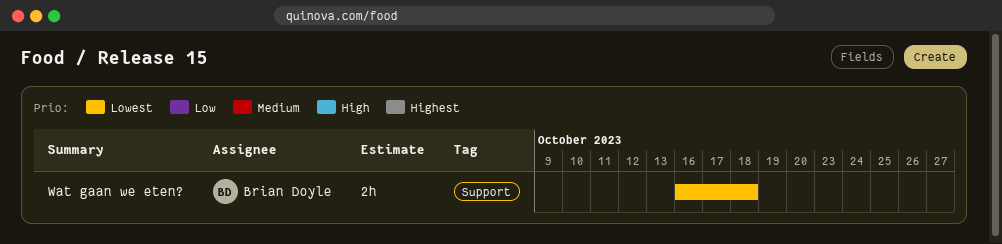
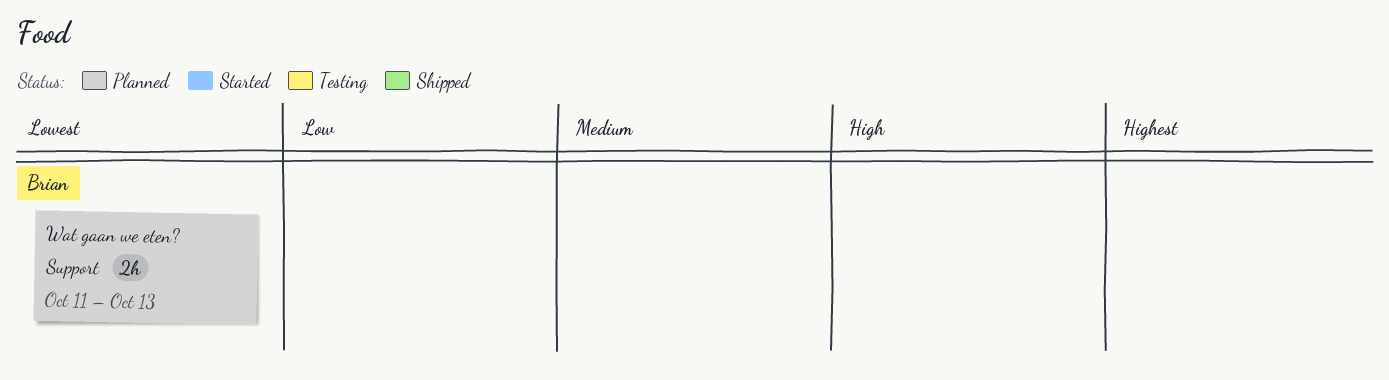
Wat gaan we eten?, start: Oct 16 -> Oct 11
Wat gaan we eten?, due: Oct 18 -> Oct 13

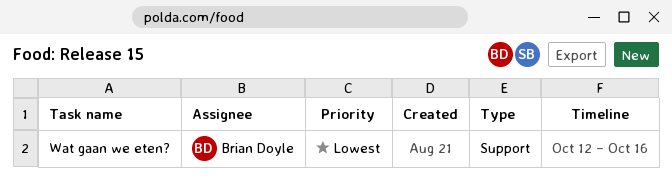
Wat gaan we eten?, start: Oct 11 -> Oct 12
Wat gaan we eten?, due: Oct 13 -> Oct 16

